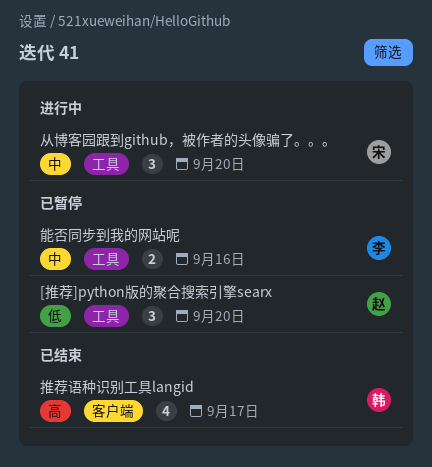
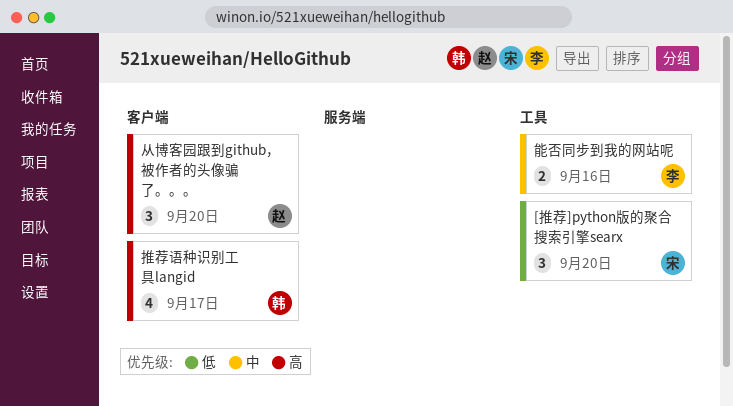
[推荐]python版的聚合搜索引擎searx, owner: 赵 -> 宋
从博客园跟到github，被作者的头像骗了。。。, owner: 宋 -> 赵
从博客园跟到github，被作者的头像骗了。。。, priority: 中 -> 高
从博客园跟到github，被作者的头像骗了。。。, label: 工具 -> 客户端

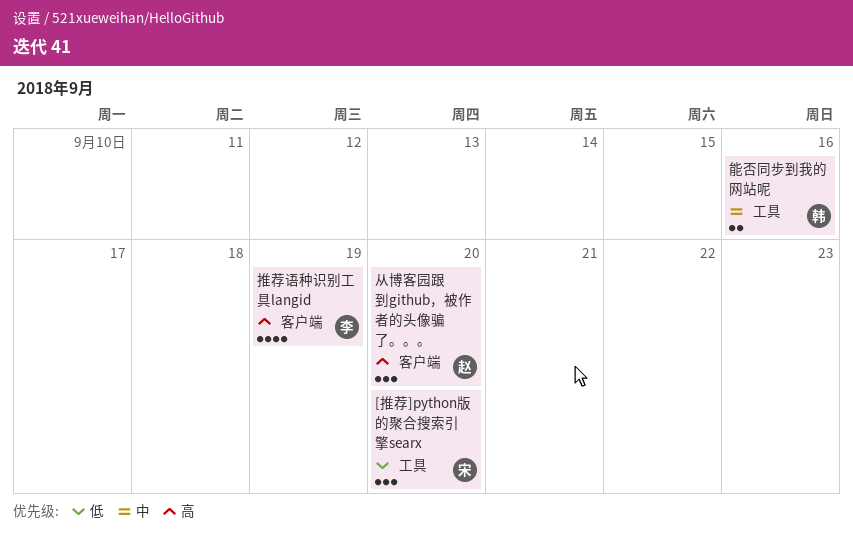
推荐语种识别工具langid, owner: 韩 -> 李
推荐语种识别工具langid, due: Sep 17 -> Sep 19
能否同步到我的网站呢, owner: 李 -> 韩

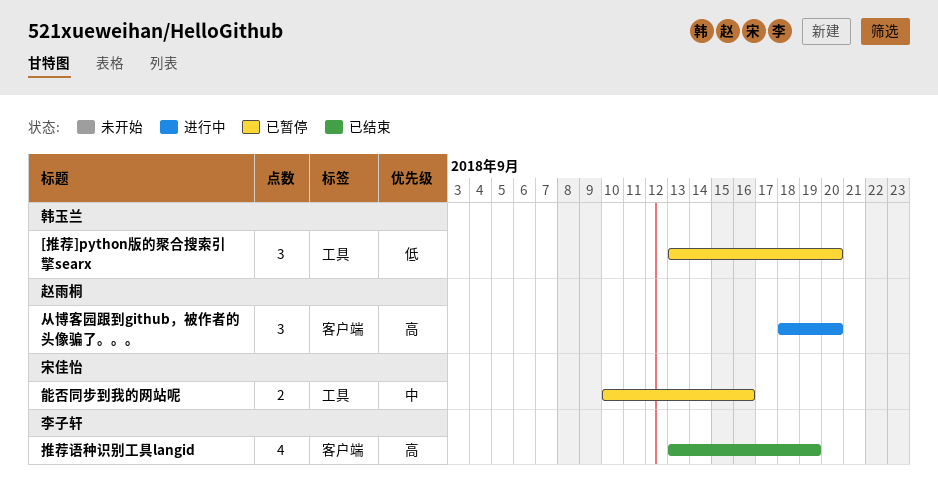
[推荐]python版的聚合搜索引擎searx, owner: 宋佳怡 -> 韩玉兰
能否同步到我的网站呢, owner: 韩玉兰 -> 宋佳怡

